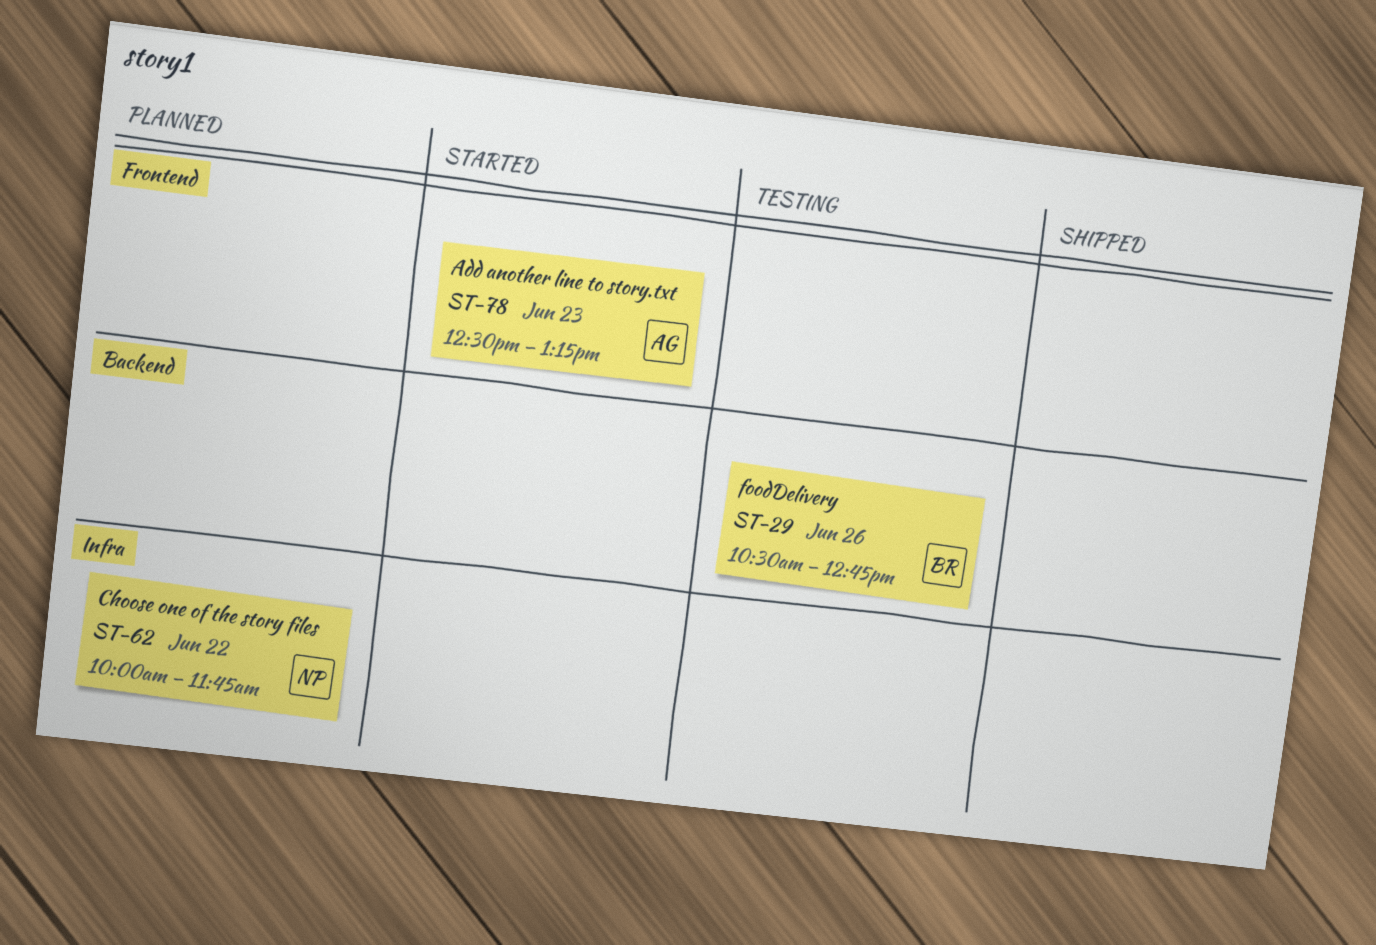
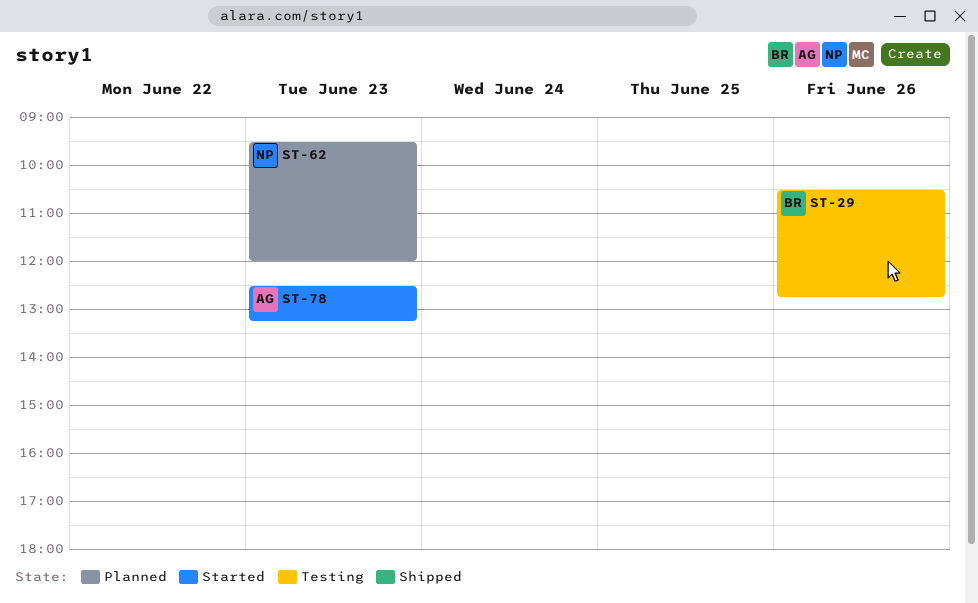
ST-62, day: Jun 22 -> Jun 23
ST-62, begins: 10:00 -> 09:30
ST-62, ends: 11:45 -> 12:00

